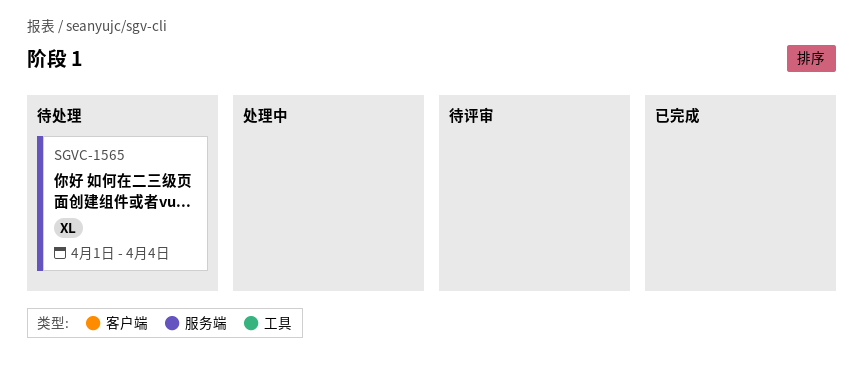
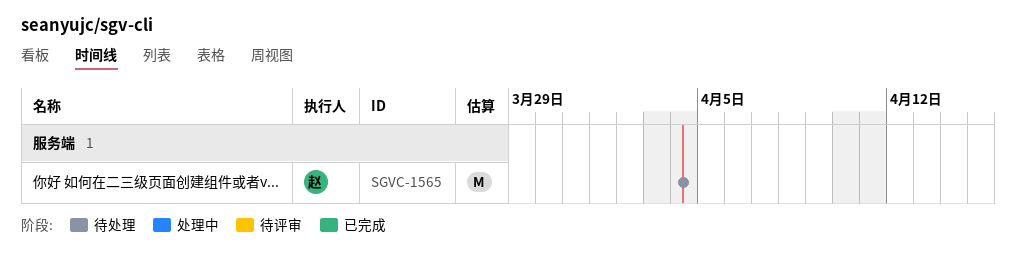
SGVC-1565, estimate: XL -> M
SGVC-1565, start: Apr 1 -> Apr 4

